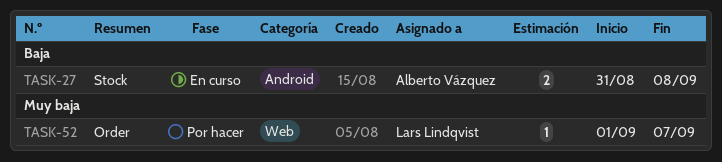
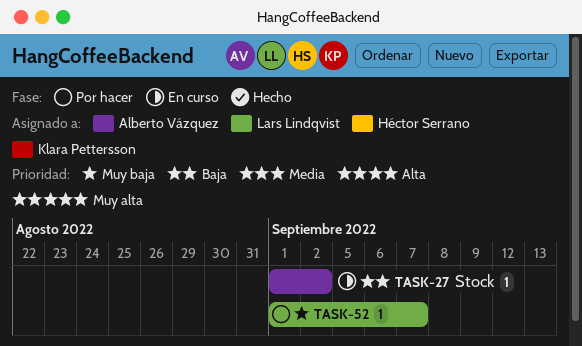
TASK-27, estimate: 2 -> 1
TASK-27, start: Aug 31 -> Sep 1
TASK-27, due: Sep 8 -> Sep 2

